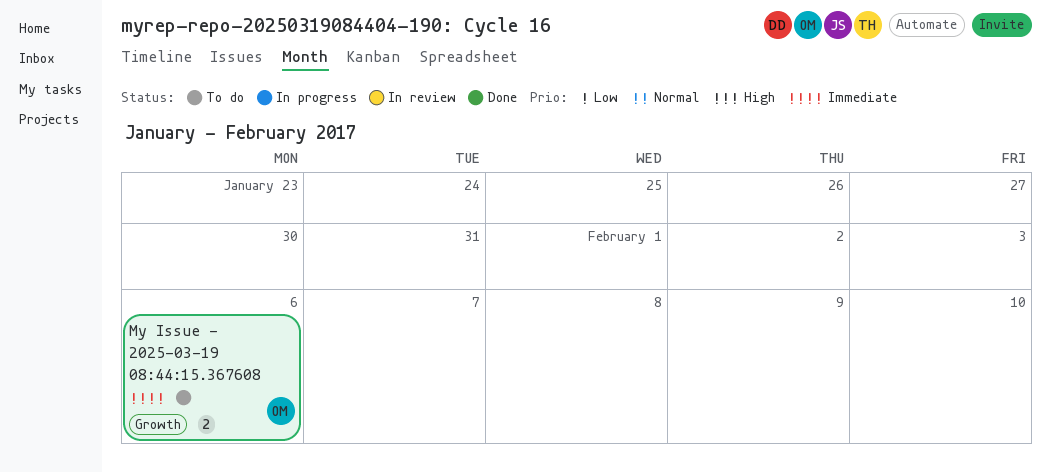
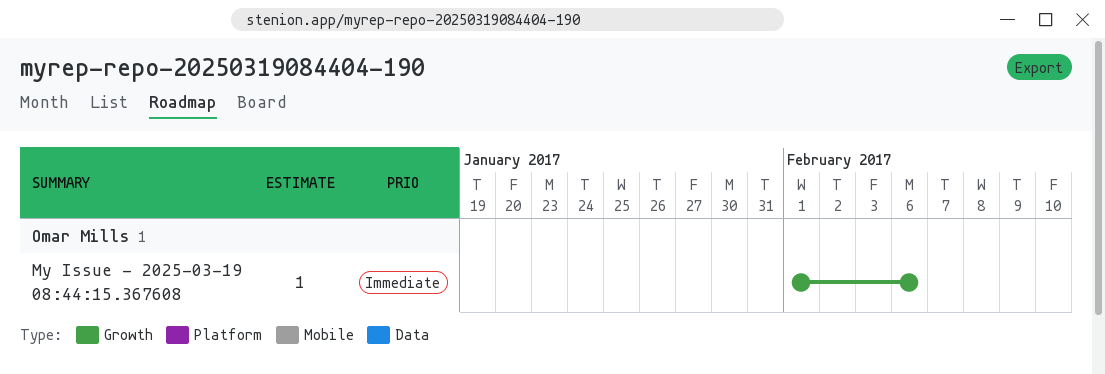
My Issue - 2025-03-19 08:44:15.367608, estimate: 2 -> 1

